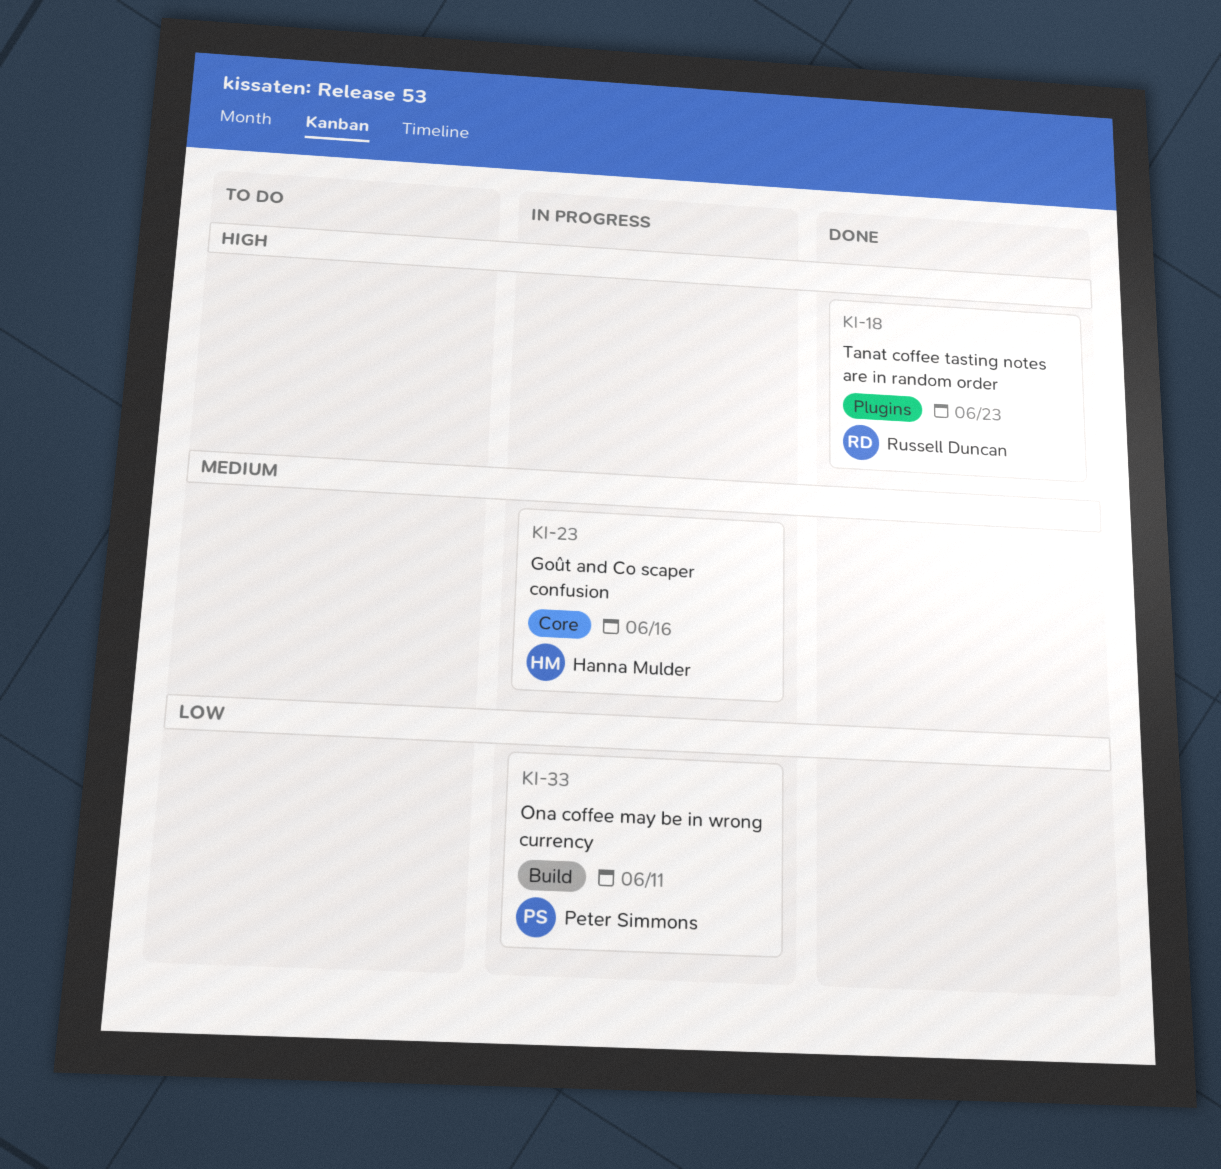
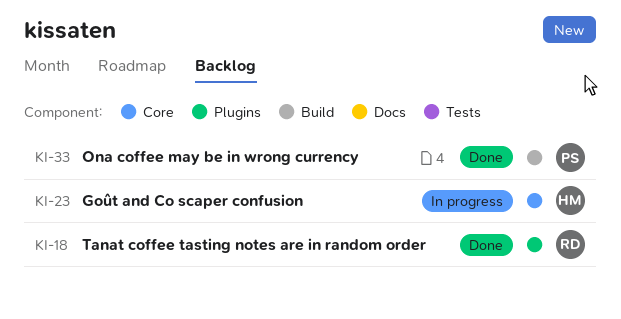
KI-33, status: In progress -> Done

